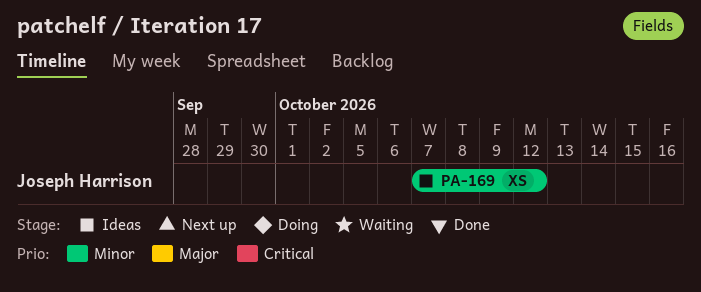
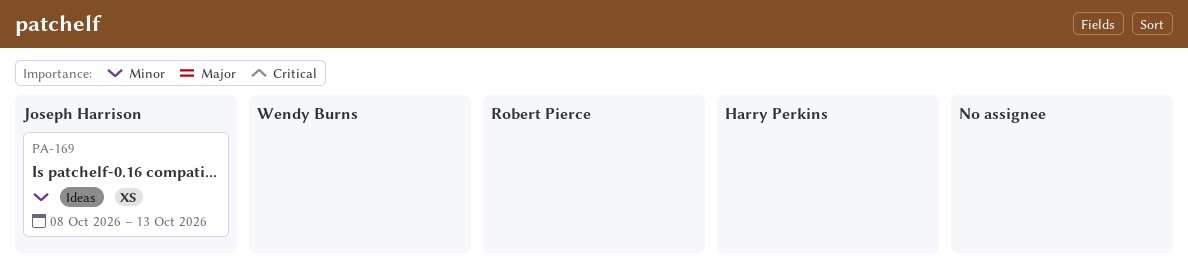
PA-169, start: Oct 7 -> Oct 8
PA-169, due: Oct 12 -> Oct 13

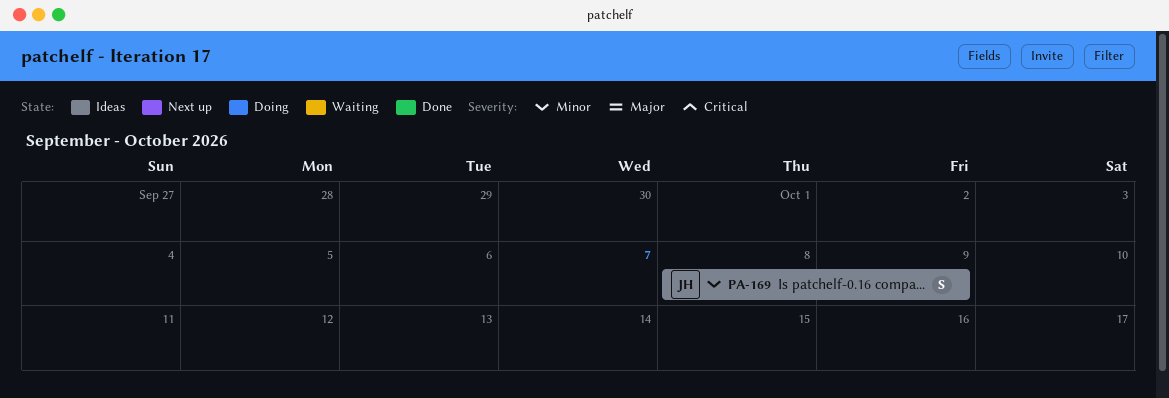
PA-169, estimate: XS -> S
PA-169, due: Oct 13 -> Oct 9

